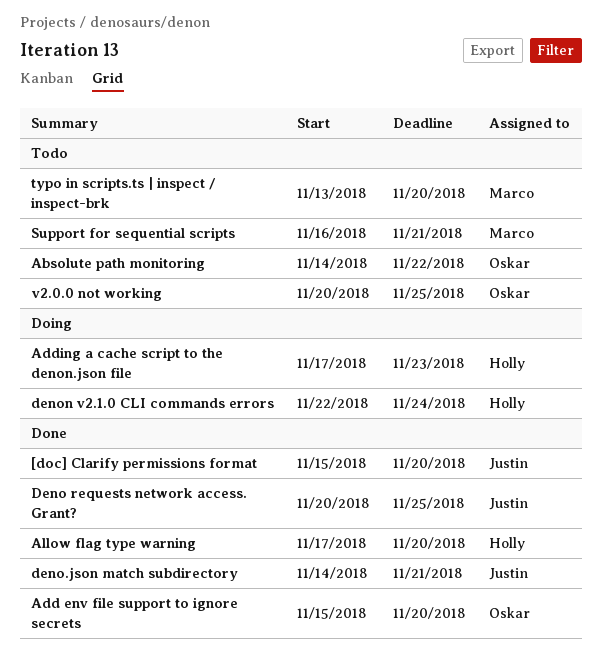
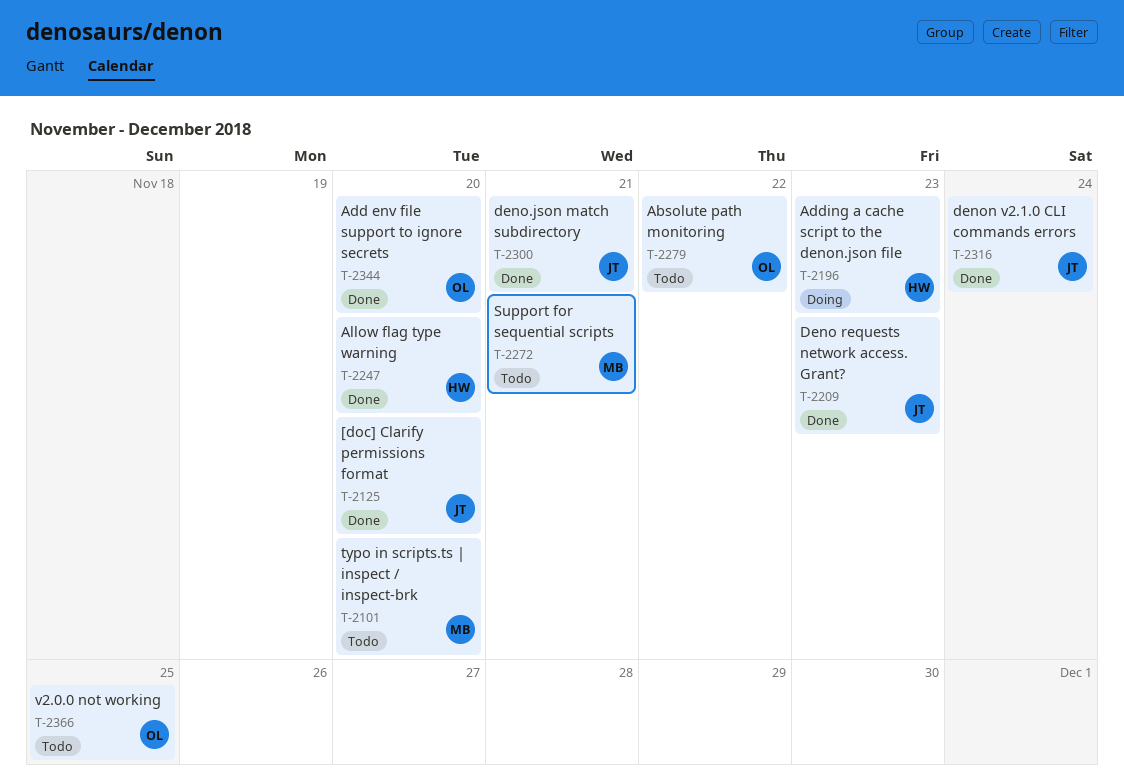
Deno requests network access. Grant?, due: Nov 25 -> Nov 23
denon v2.1.0 CLI commands errors, status: Doing -> Done
denon v2.1.0 CLI commands errors, owner: Holly -> Justin

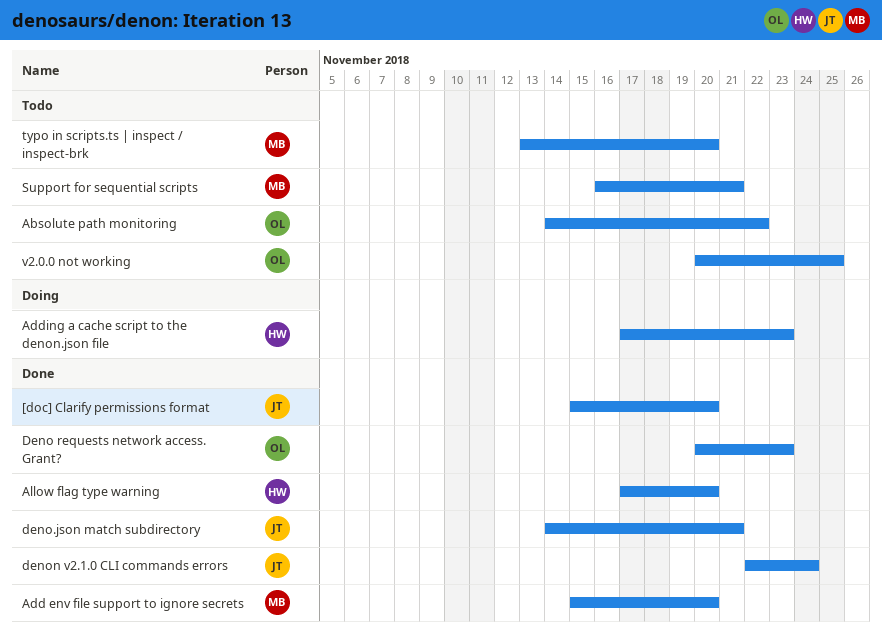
Add env file support to ignore secrets, owner: OL -> MB
Deno requests network access. Grant?, owner: JT -> OL

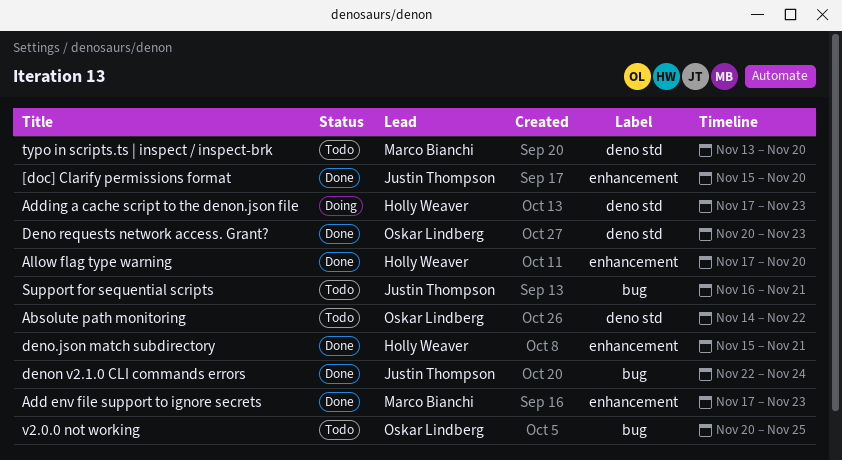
Add env file support to ignore secrets, start: Nov 15 -> Nov 17
Add env file support to ignore secrets, due: Nov 20 -> Nov 23
deno.json match subdirectory, owner: Justin Thompson -> Holly Weaver
deno.json match subdirectory, start: Nov 14 -> Nov 15
Support for sequential scripts, owner: Marco Bianchi -> Justin Thompson

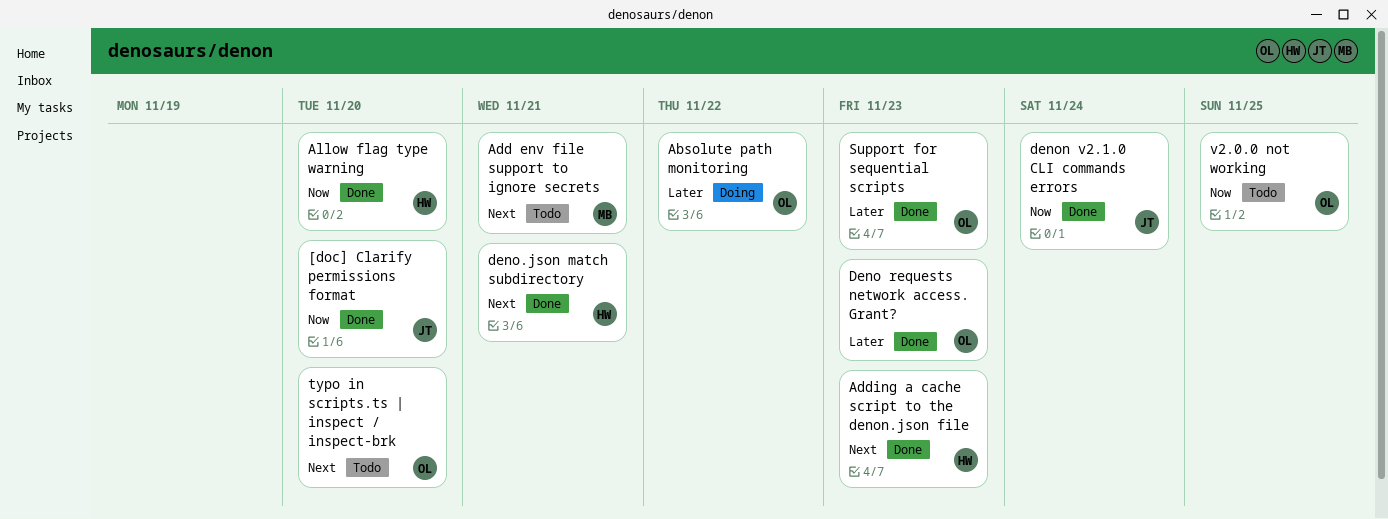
Absolute path monitoring, status: Todo -> Doing
Add env file support to ignore secrets, status: Done -> Todo
Add env file support to ignore secrets, due: Nov 23 -> Nov 21
Adding a cache script to the denon.json file, status: Doing -> Done
Support for sequential scripts, status: Todo -> Done
Support for sequential scripts, owner: Justin Thompson -> Oskar Lindberg
Support for sequential scripts, due: Nov 21 -> Nov 23
typo in scripts.ts | inspect / inspect-brk, owner: Marco Bianchi -> Oskar Lindberg

